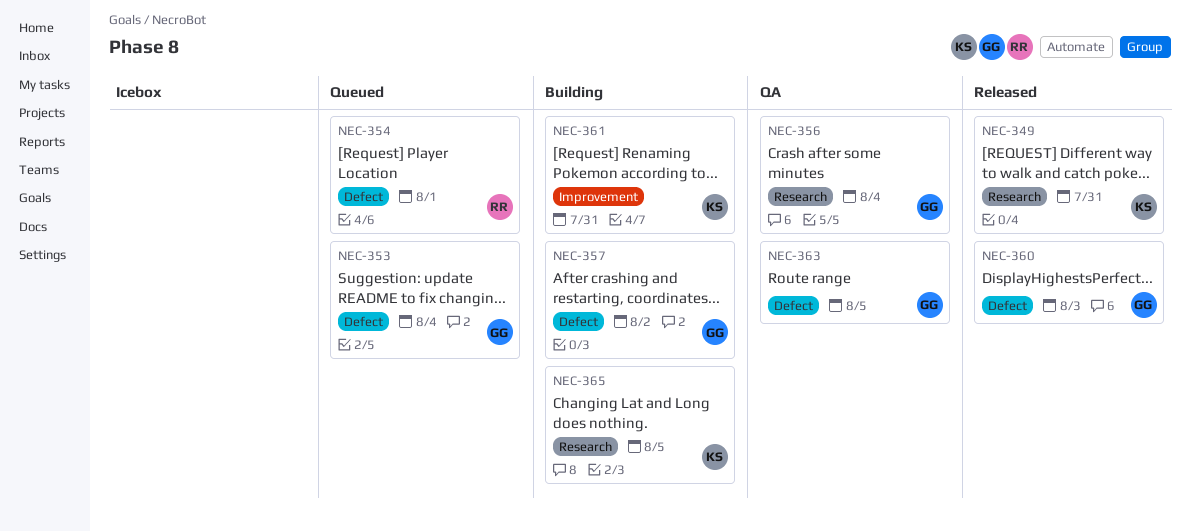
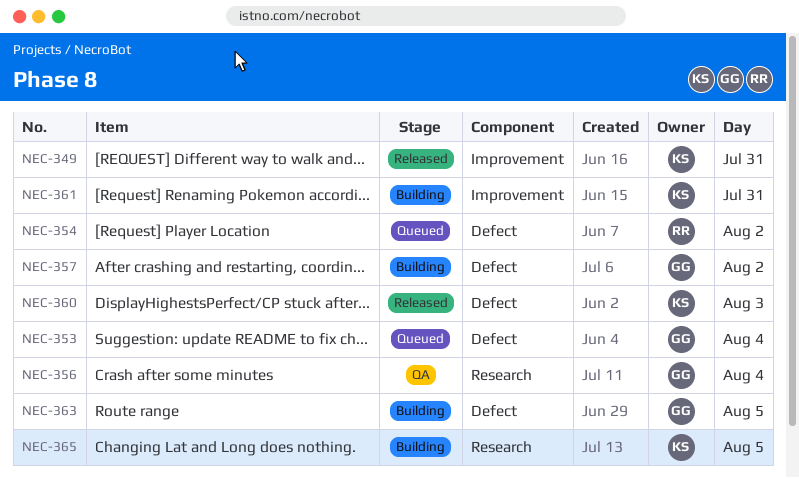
NEC-349, label: Research -> Improvement
NEC-354, day: Aug 1 -> Aug 2
NEC-360, owner: GG -> KS
NEC-363, status: QA -> Building

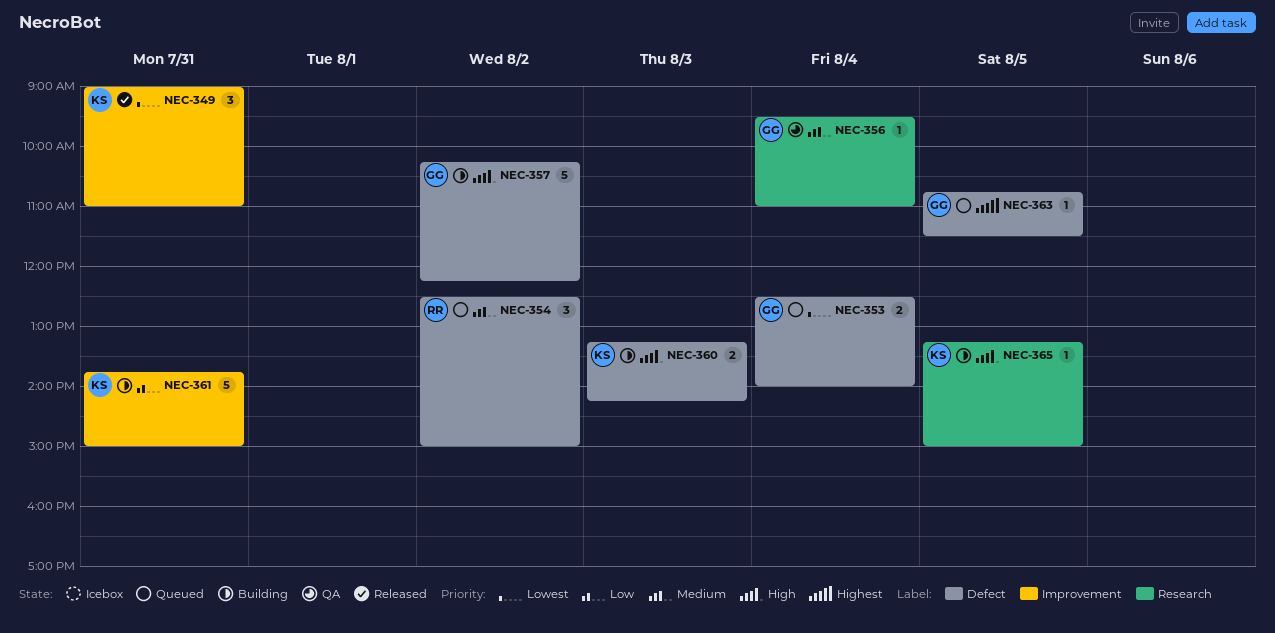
NEC-360, status: Released -> Building
NEC-363, status: Building -> Queued

